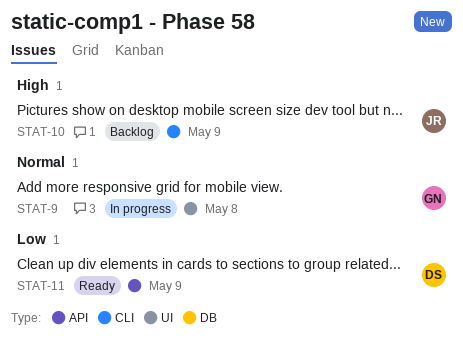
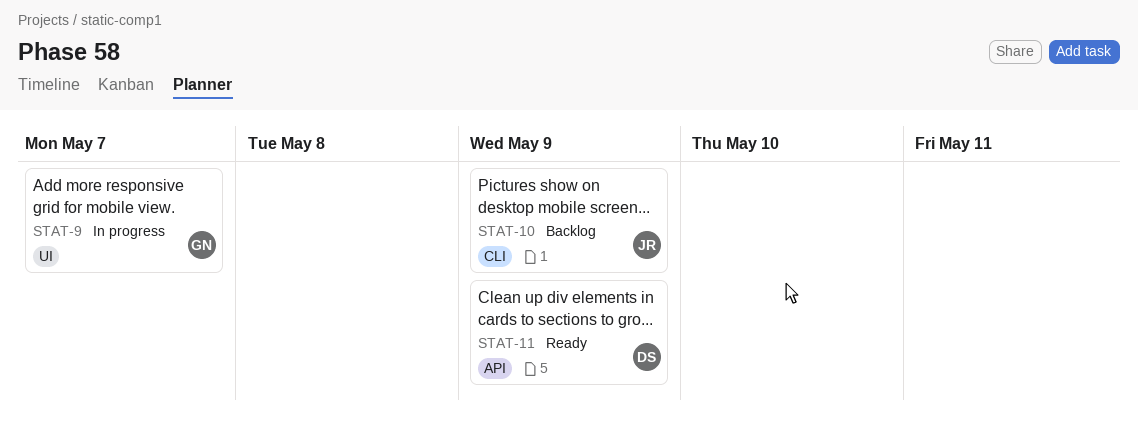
STAT-9, due: May 8 -> May 7

